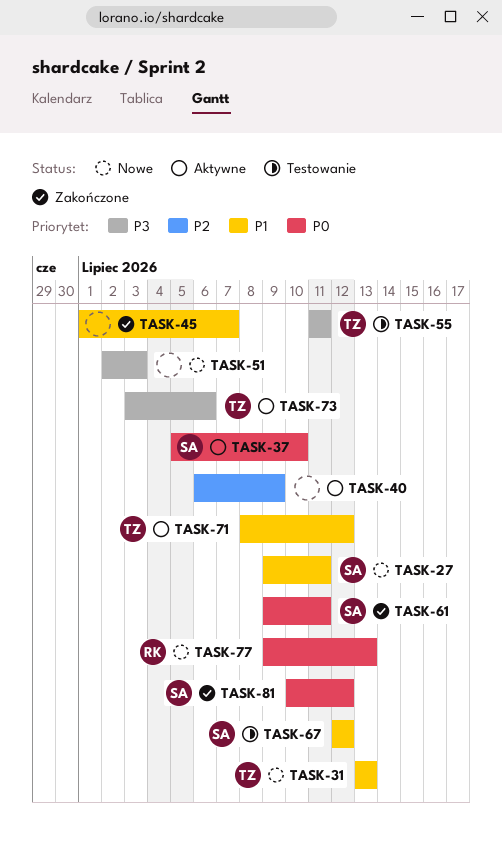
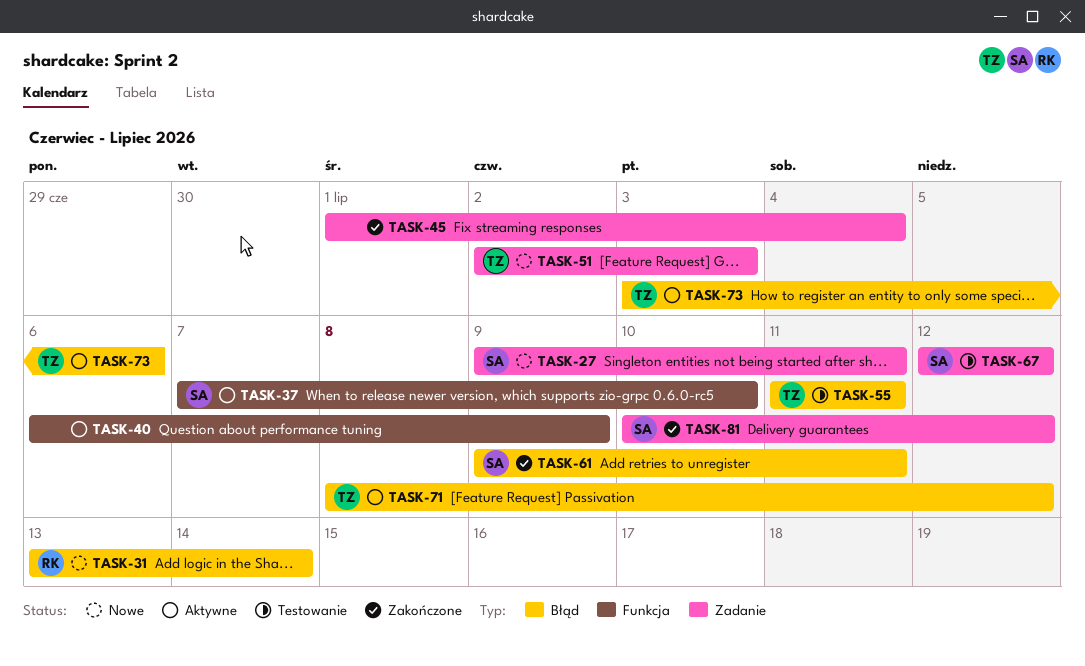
TASK-31, owner: TZ -> RK
TASK-31, due: Jul 13 -> Jul 14
TASK-37, start: Jul 5 -> Jul 7
TASK-45, due: Jul 7 -> Jul 4
TASK-51, owner: none -> TZ
TASK-77: present -> none

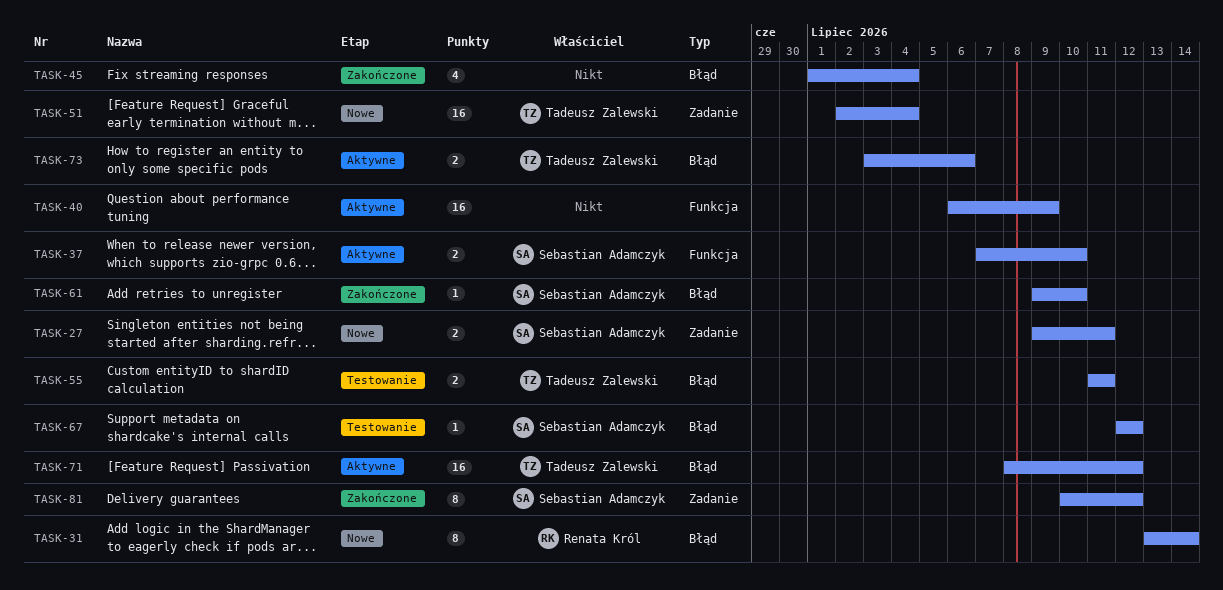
TASK-45, label: Zadanie -> Błąd
TASK-51, due: Jul 3 -> Jul 4
TASK-61, due: Jul 11 -> Jul 10
TASK-67, label: Zadanie -> Błąd

